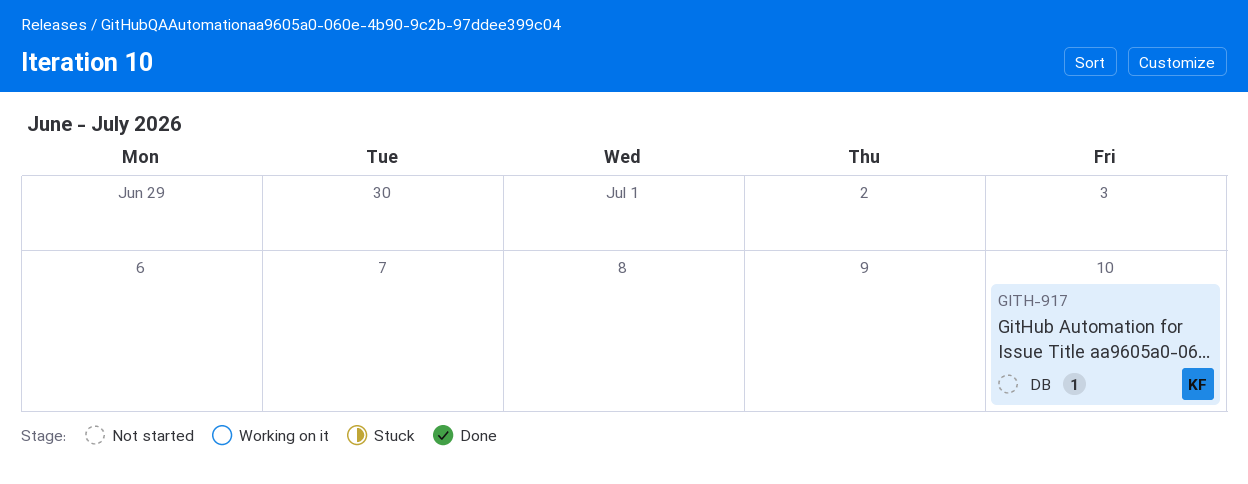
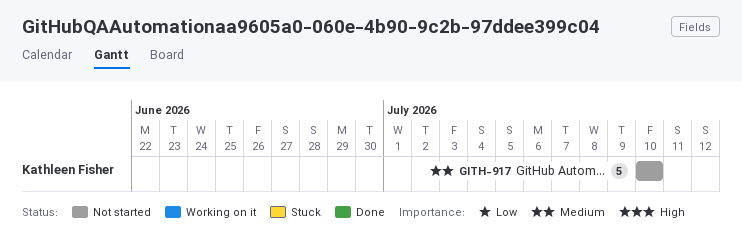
GITH-917, estimate: 1 -> 5

